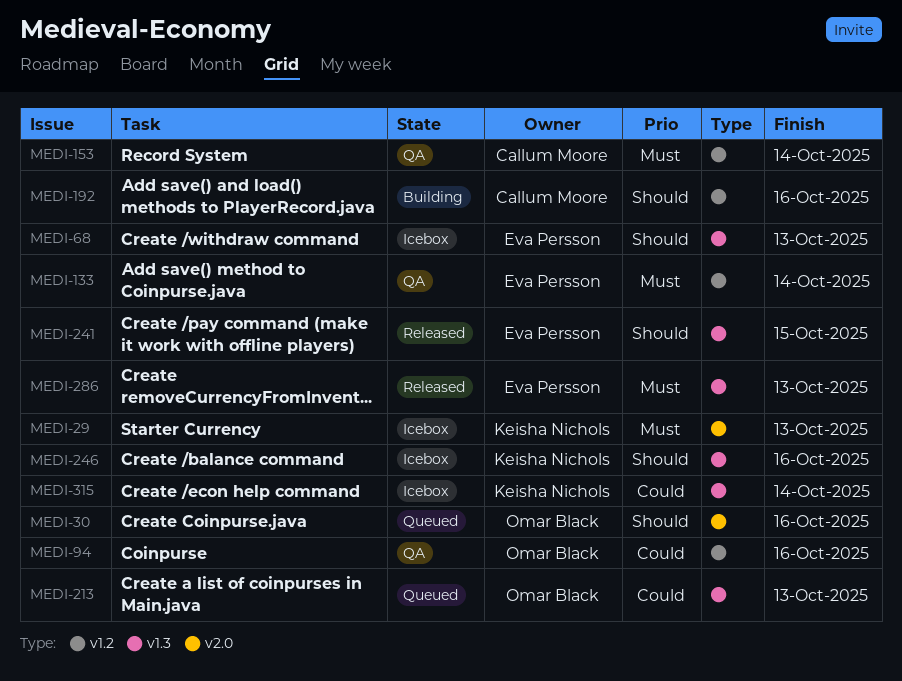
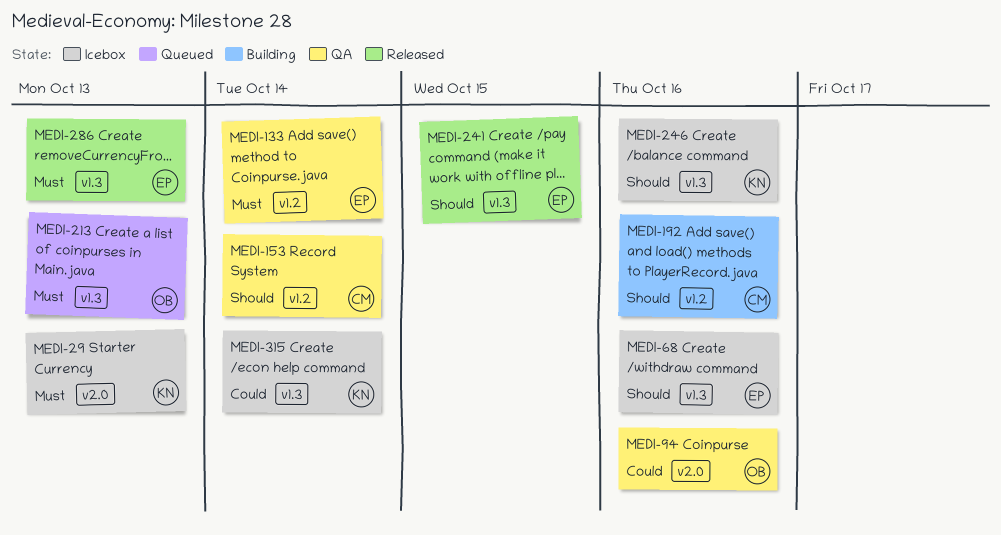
MEDI-30: present -> none
MEDI-68, due: Oct 13 -> Oct 16
MEDI-94, label: v1.2 -> v2.0
MEDI-153, priority: Must -> Should
MEDI-213, priority: Could -> Must

